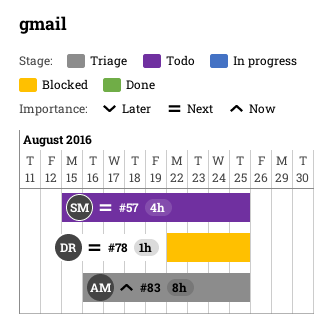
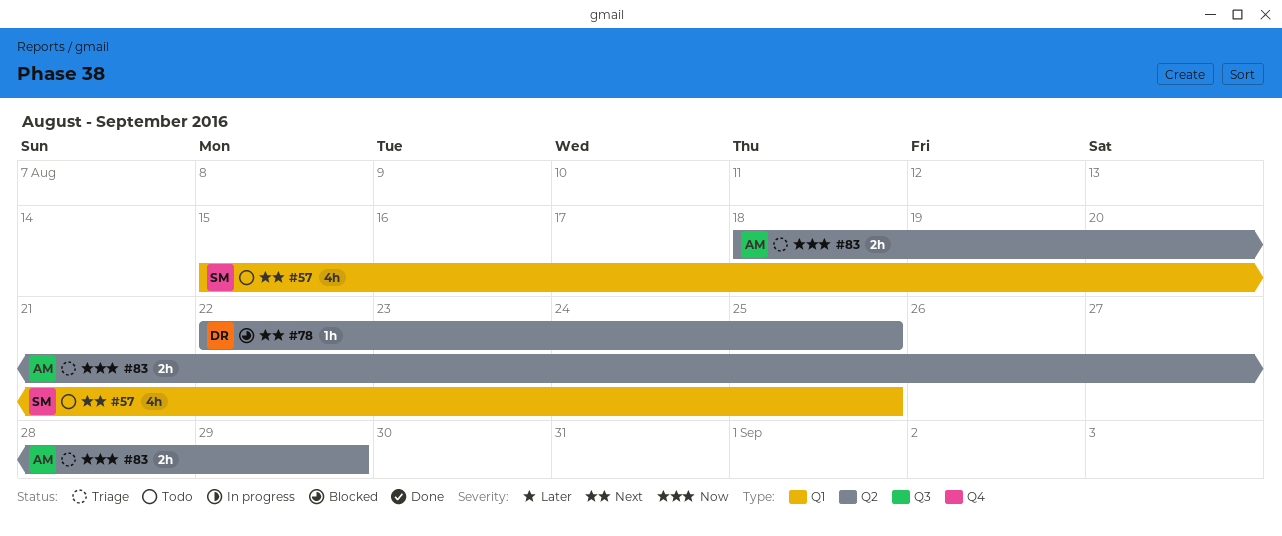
#83, estimate: 8h -> 2h
#83, start: Aug 16 -> Aug 18
#83, due: Aug 25 -> Aug 29

